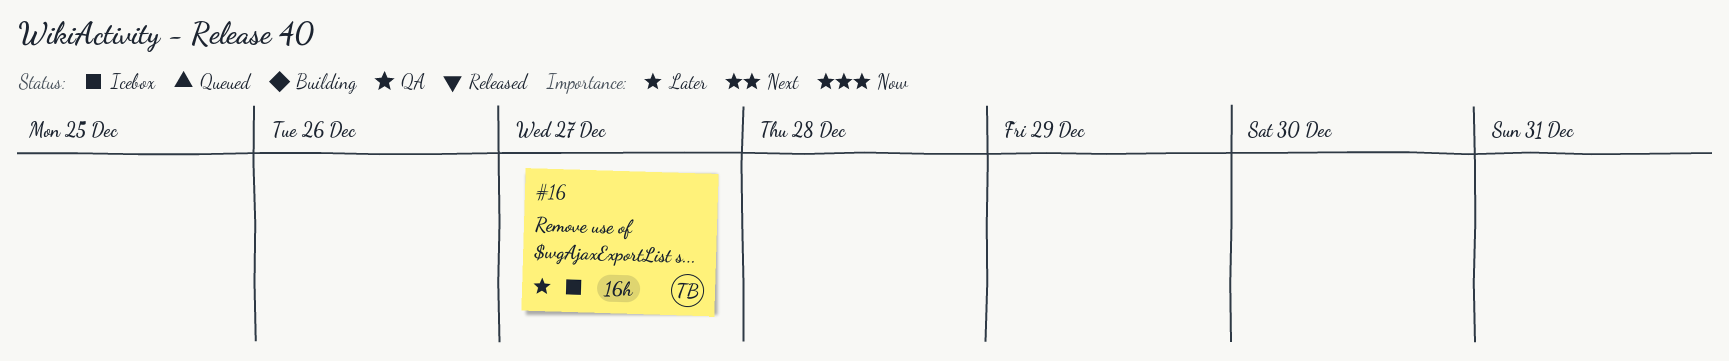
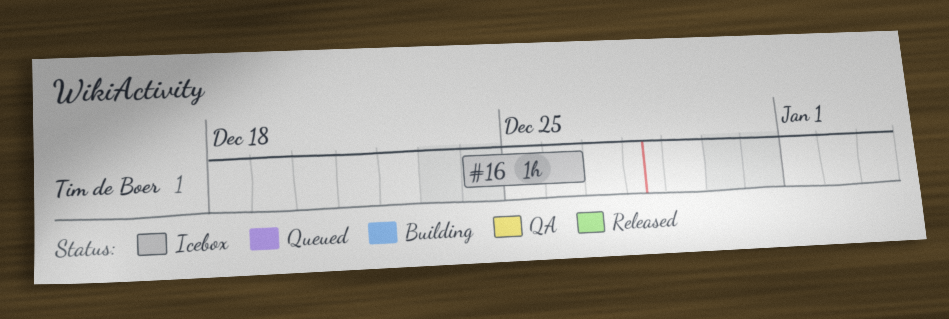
#16, estimate: 16h -> 1h
#16, due: Dec 27 -> Dec 26

